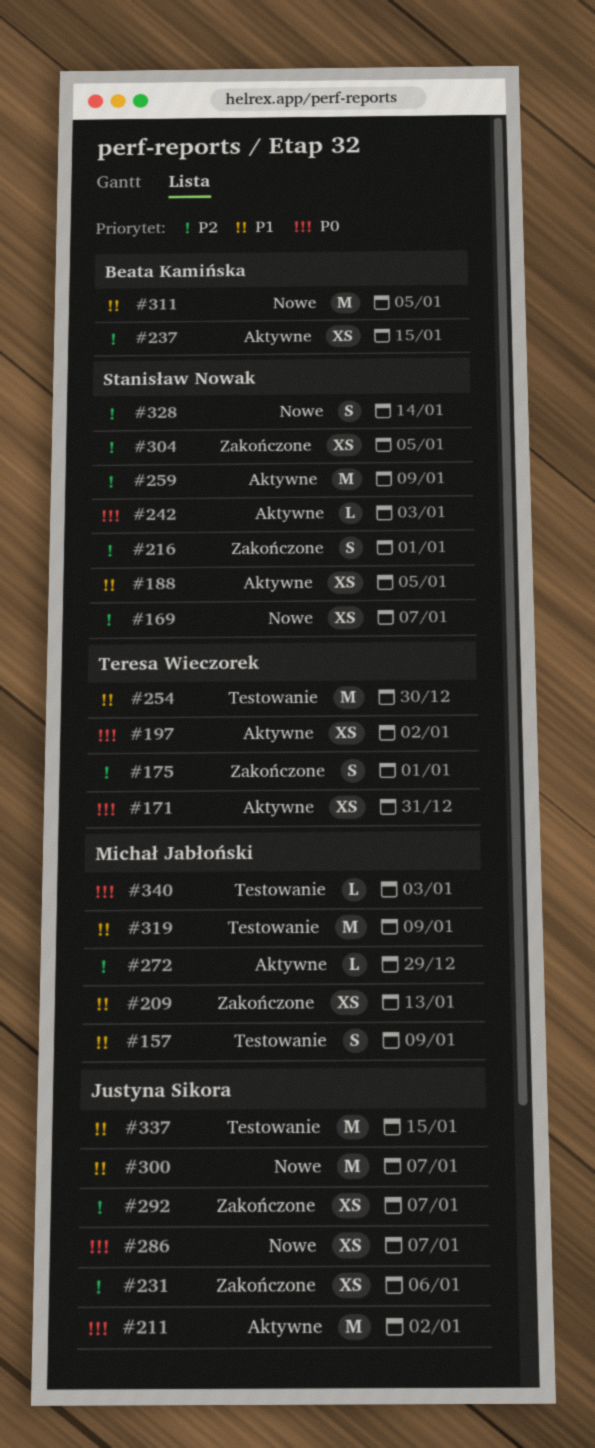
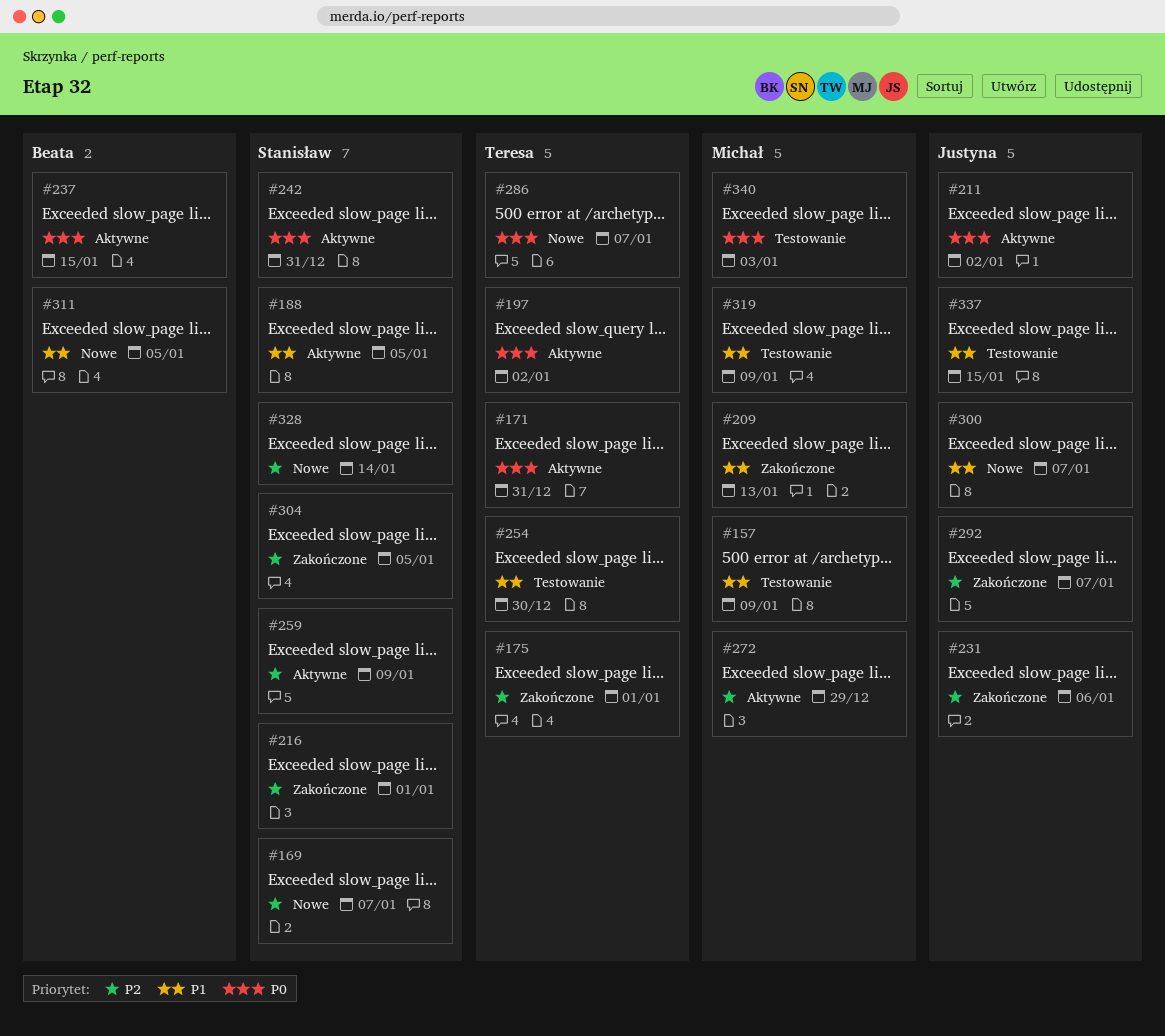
#237, priority: P2 -> P0
#242, due: Jan 3 -> Dec 31
#286, owner: Justyna Sikora -> Teresa Wieczorek

